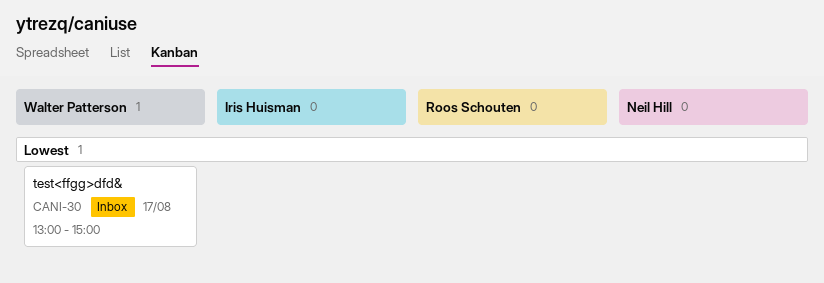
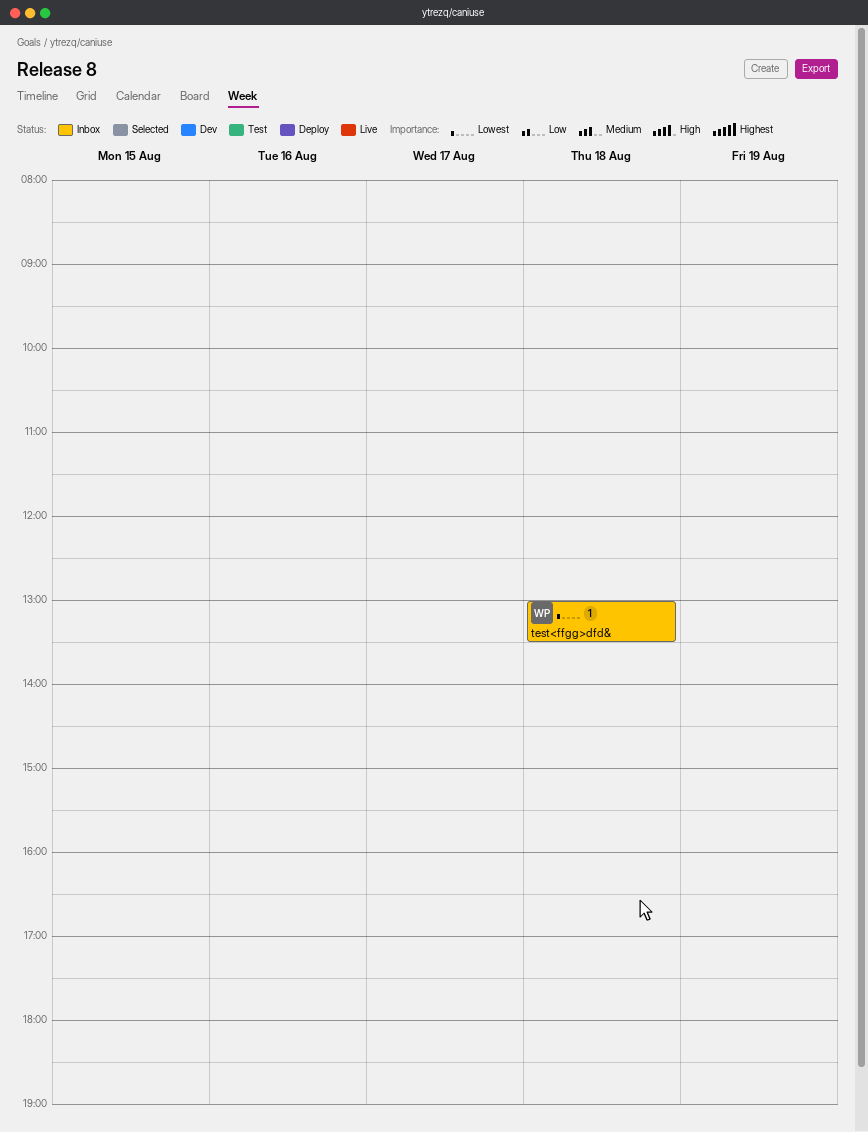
test<ffgg>dfd&, day: Aug 17 -> Aug 18
test<ffgg>dfd&, ends: 15:00 -> 13:30

